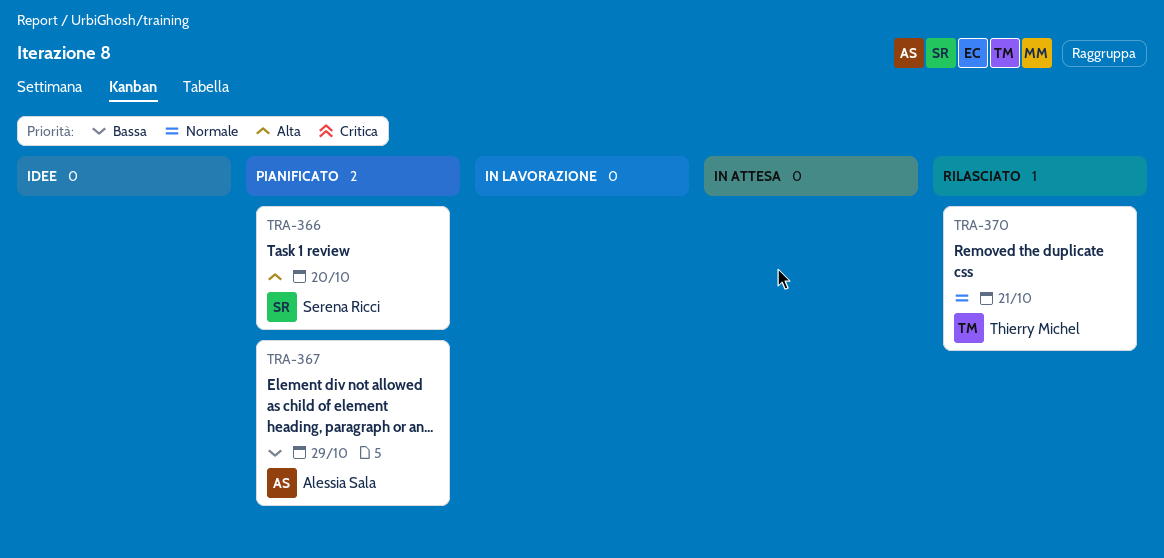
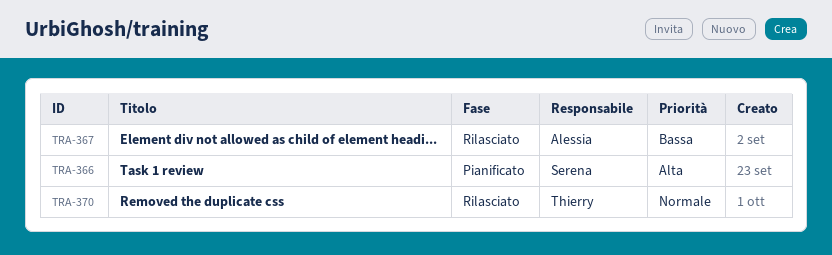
TRA-367, status: Pianificato -> Rilasciato

